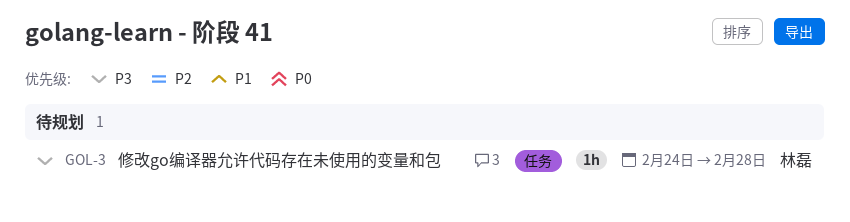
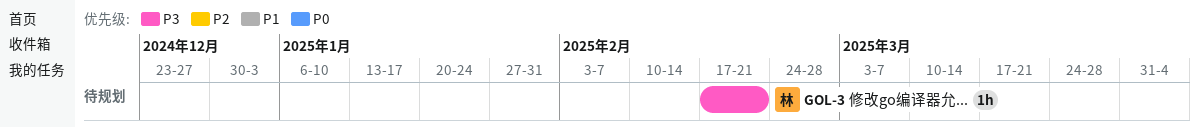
GOL-3, start: Feb 24 -> Feb 17
GOL-3, due: Feb 28 -> Feb 21

